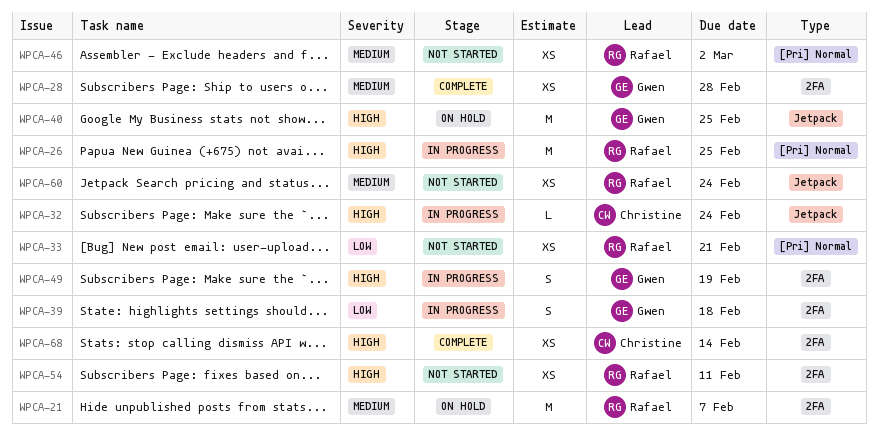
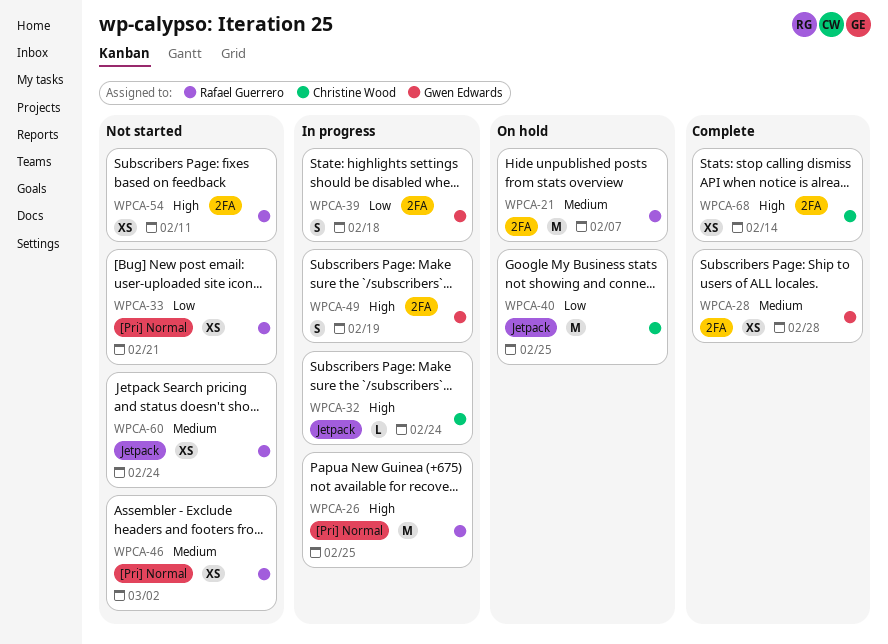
WPCA-40, owner: Gwen Edwards -> Christine Wood
WPCA-40, priority: High -> Low

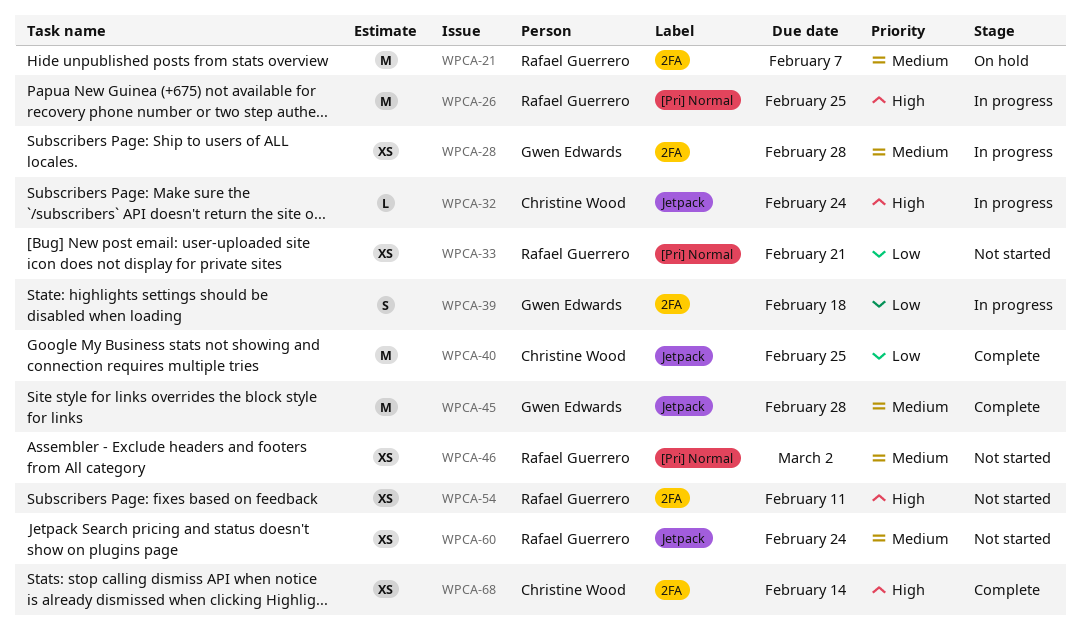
WPCA-28, status: Complete -> In progress
WPCA-40, status: On hold -> Complete
WPCA-45: none -> present
WPCA-49: present -> none

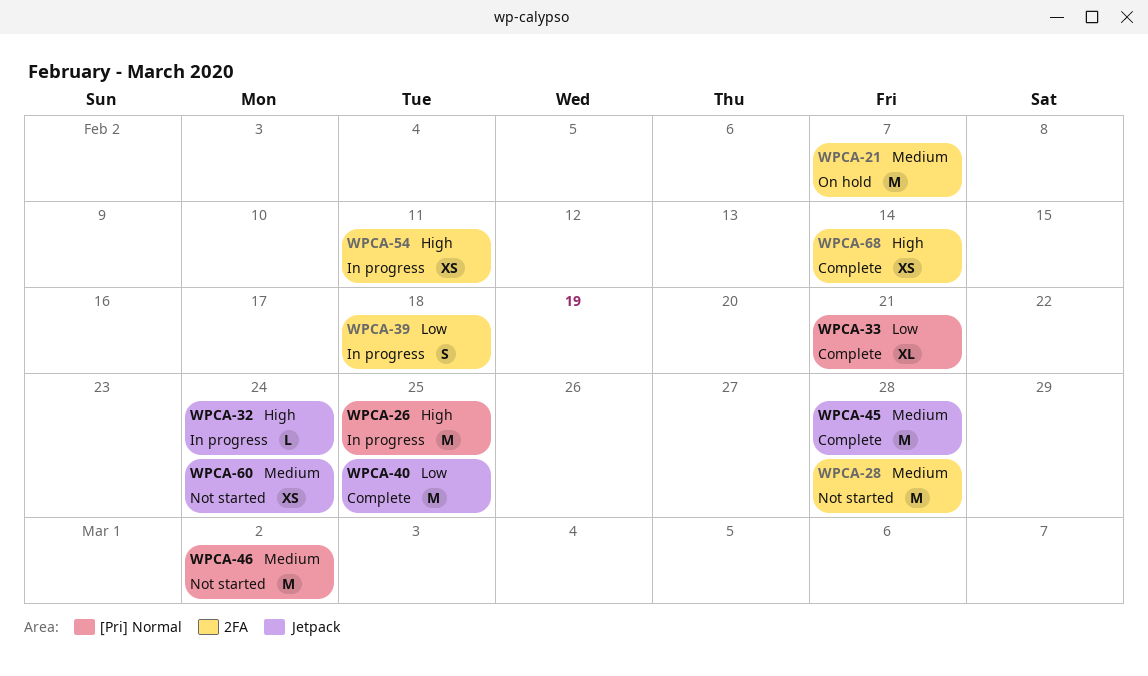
WPCA-28, status: In progress -> Not started
WPCA-28, estimate: XS -> M
WPCA-33, status: Not started -> Complete
WPCA-33, estimate: XS -> XL
WPCA-46, estimate: XS -> M
WPCA-54, status: Not started -> In progress

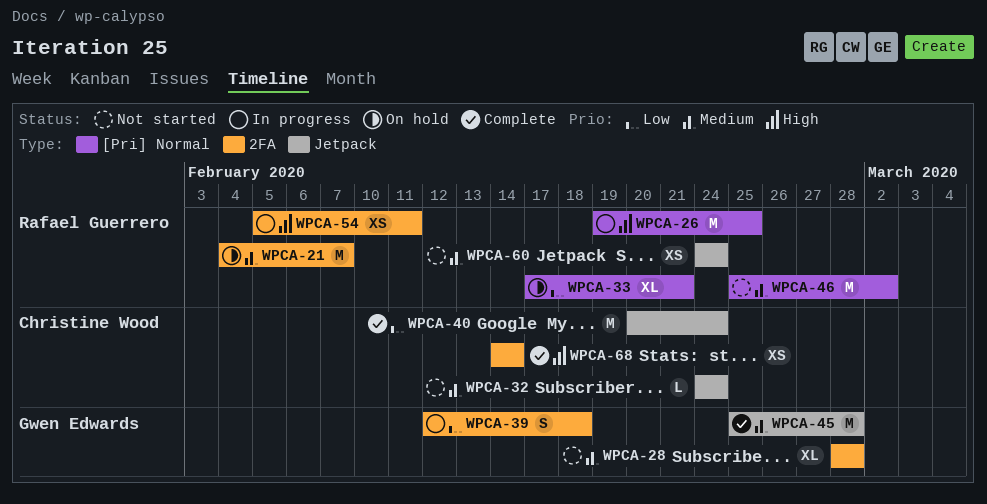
WPCA-28, estimate: M -> XL
WPCA-32, status: In progress -> Not started
WPCA-32, priority: High -> Medium
WPCA-33, status: Complete -> On hold
WPCA-40, due: Feb 25 -> Feb 24

